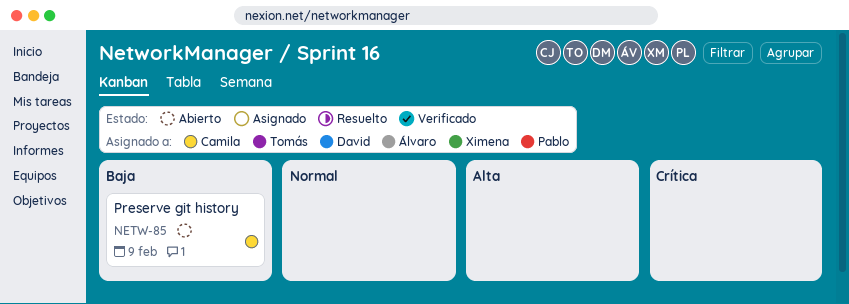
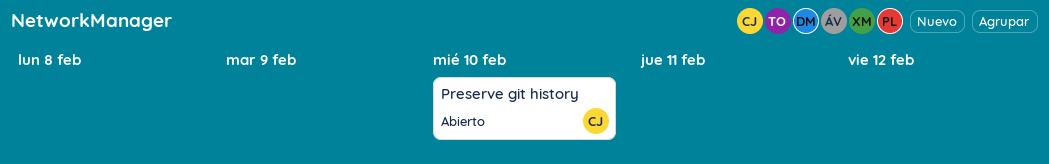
Preserve git history, due: Feb 9 -> Feb 10

